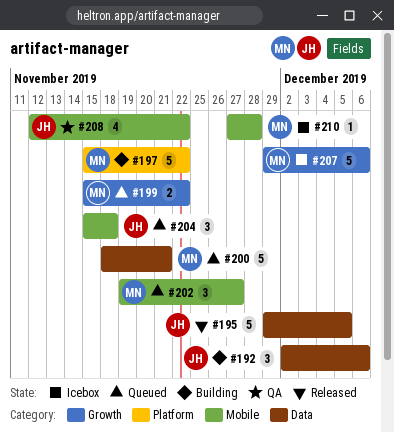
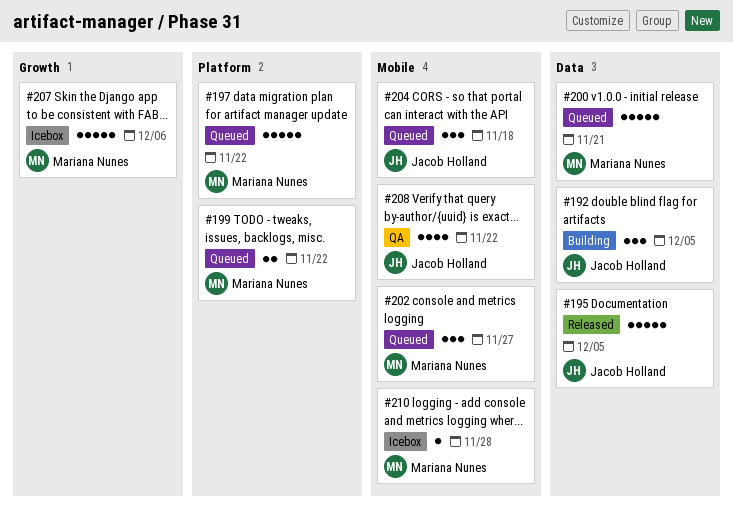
#192, due: Dec 6 -> Dec 5
#197, status: Building -> Queued
#199, label: Growth -> Platform

